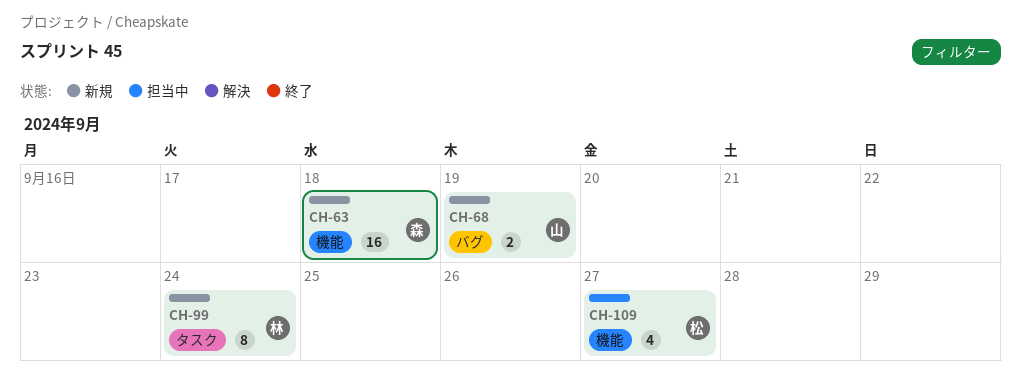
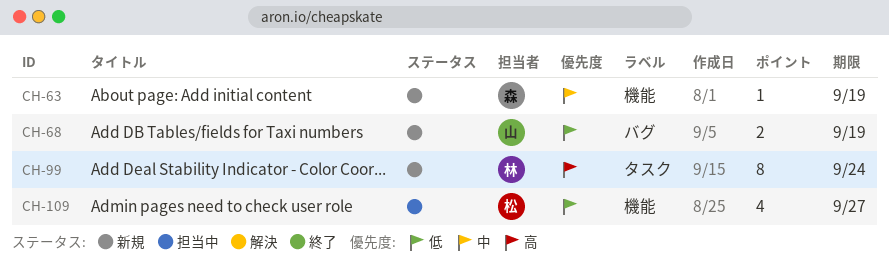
CH-63, estimate: 16 -> 1
CH-63, due: Sep 18 -> Sep 19

